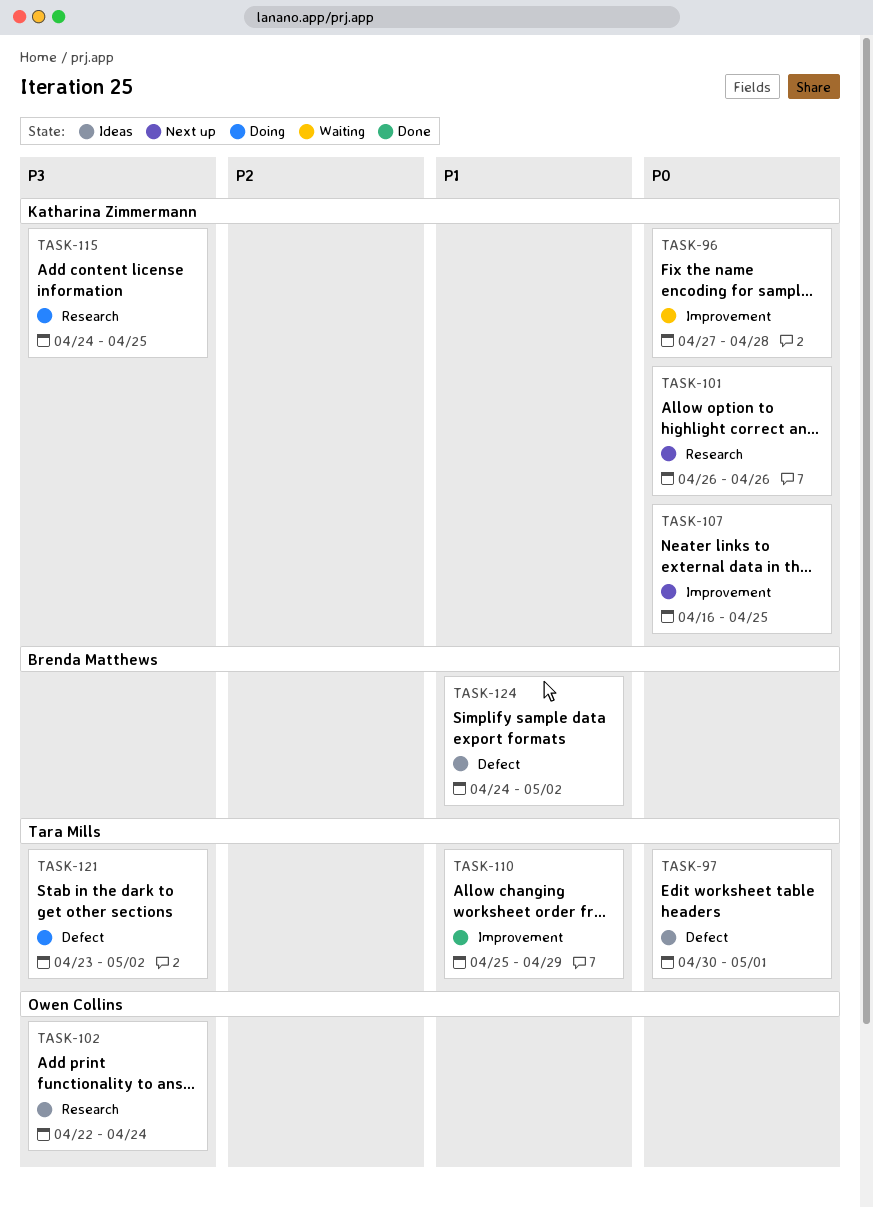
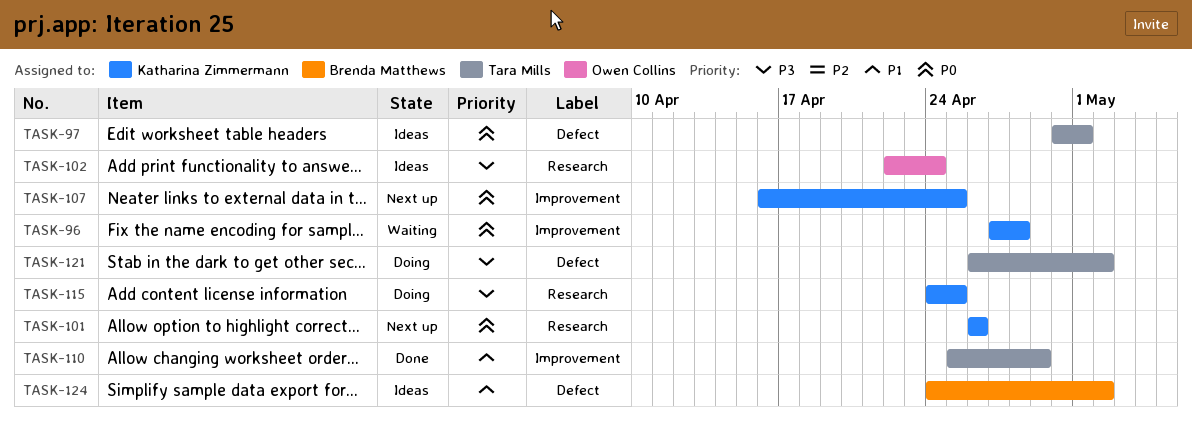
TASK-121, start: Apr 23 -> Apr 26

